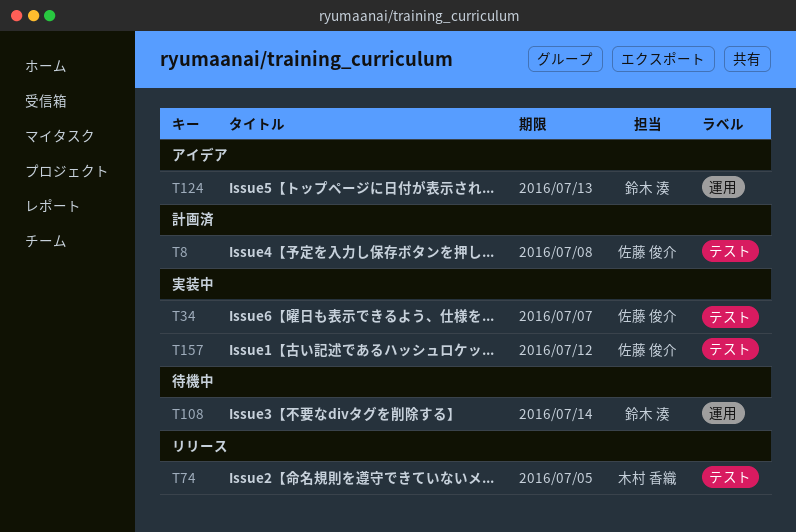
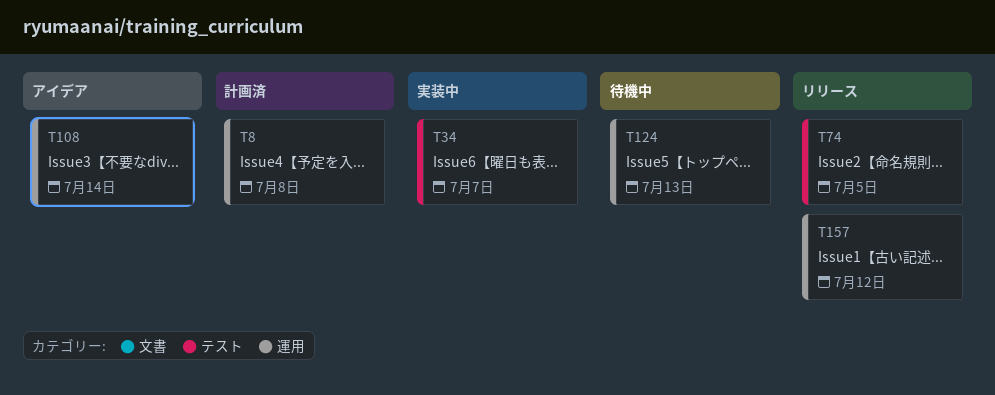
T8, label: テスト -> 運用
T108, status: 待機中 -> アイデア
T124, status: アイデア -> 待機中
T157, status: 実装中 -> リリース
T157, label: テスト -> 運用

